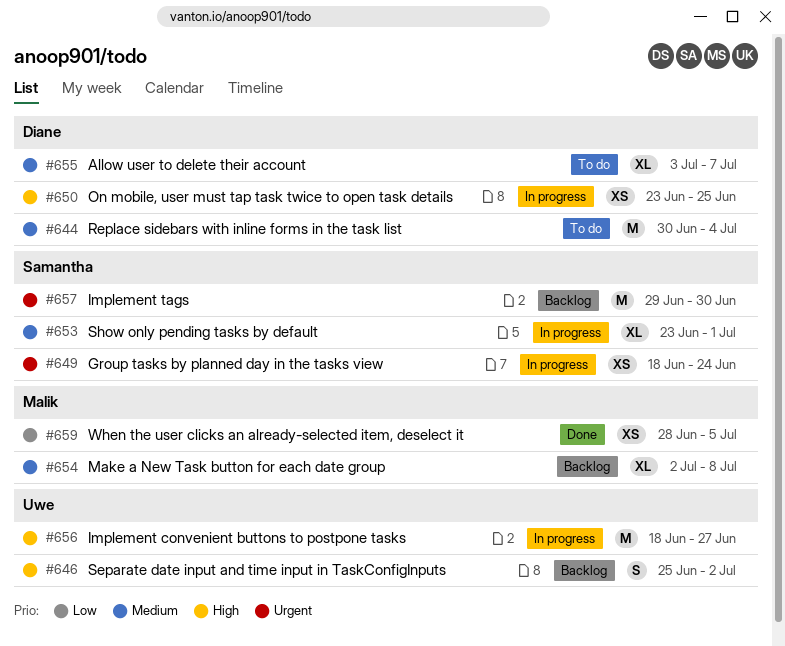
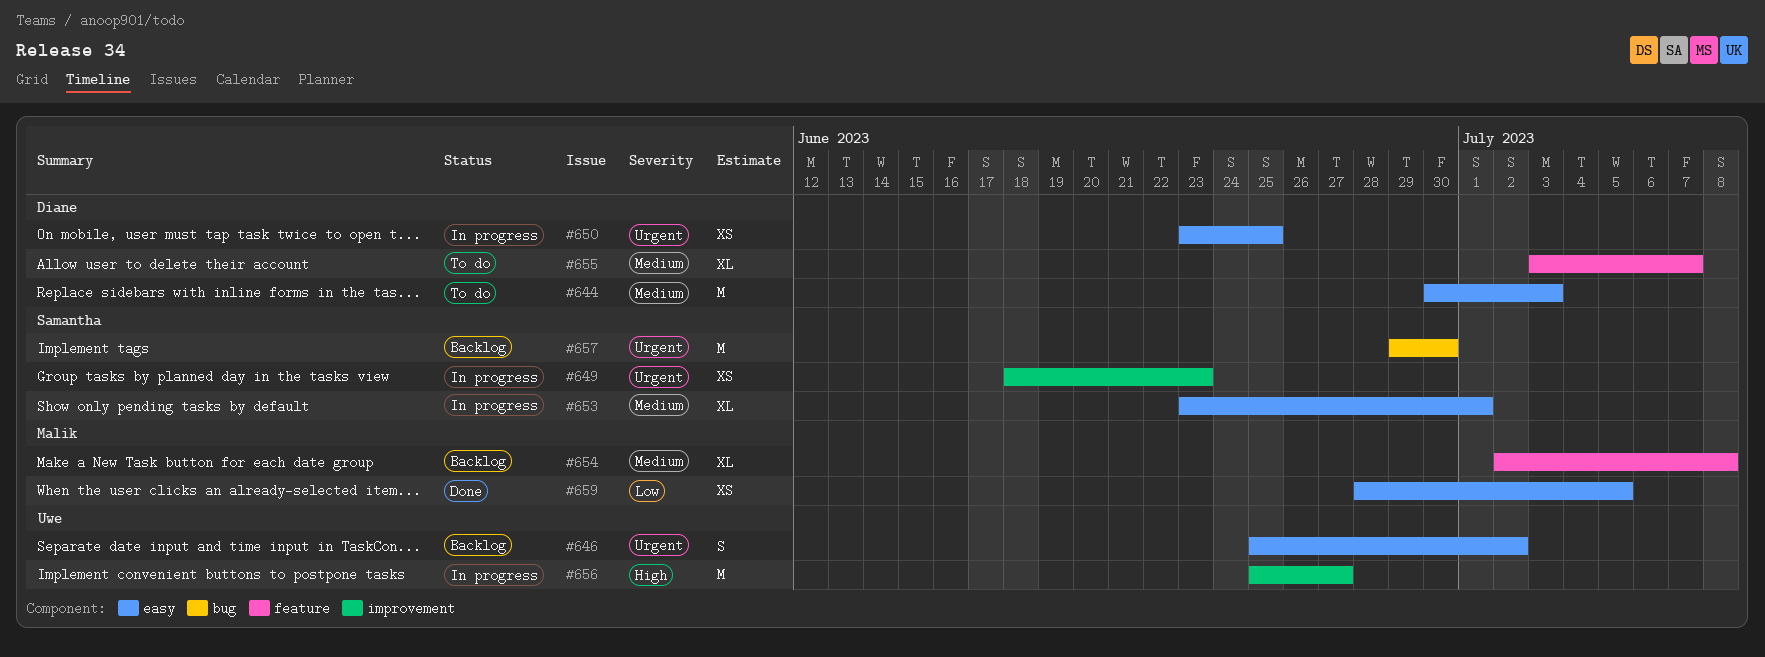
#644, due: Jul 4 -> Jul 3
#646, priority: High -> Urgent
#649, due: Jun 24 -> Jun 23
#650, priority: High -> Urgent
#656, start: Jun 18 -> Jun 25

